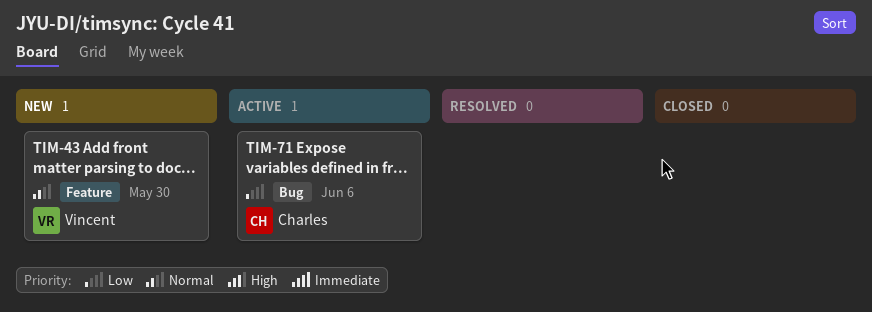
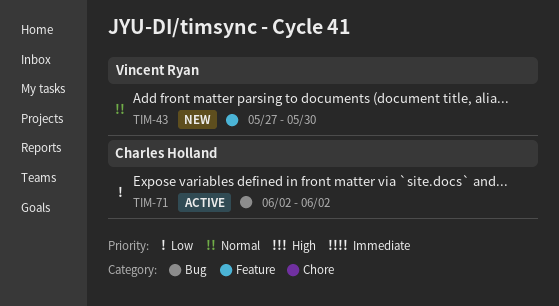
TIM-71, due: Jun 6 -> Jun 2

